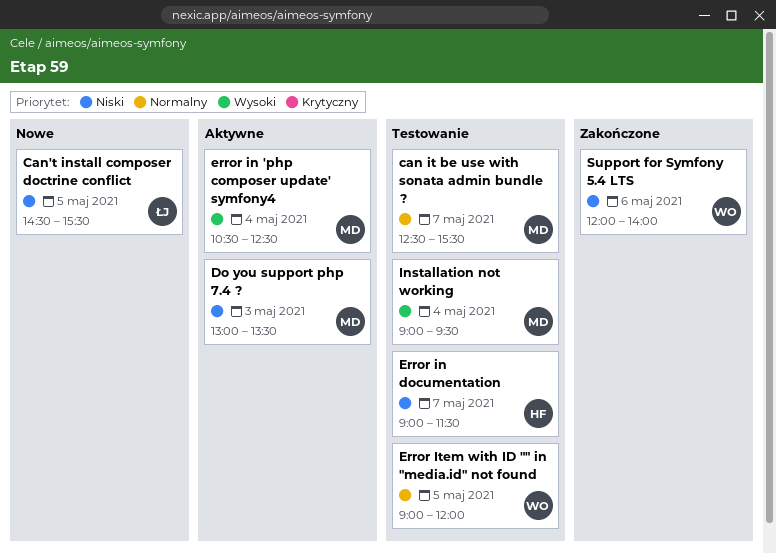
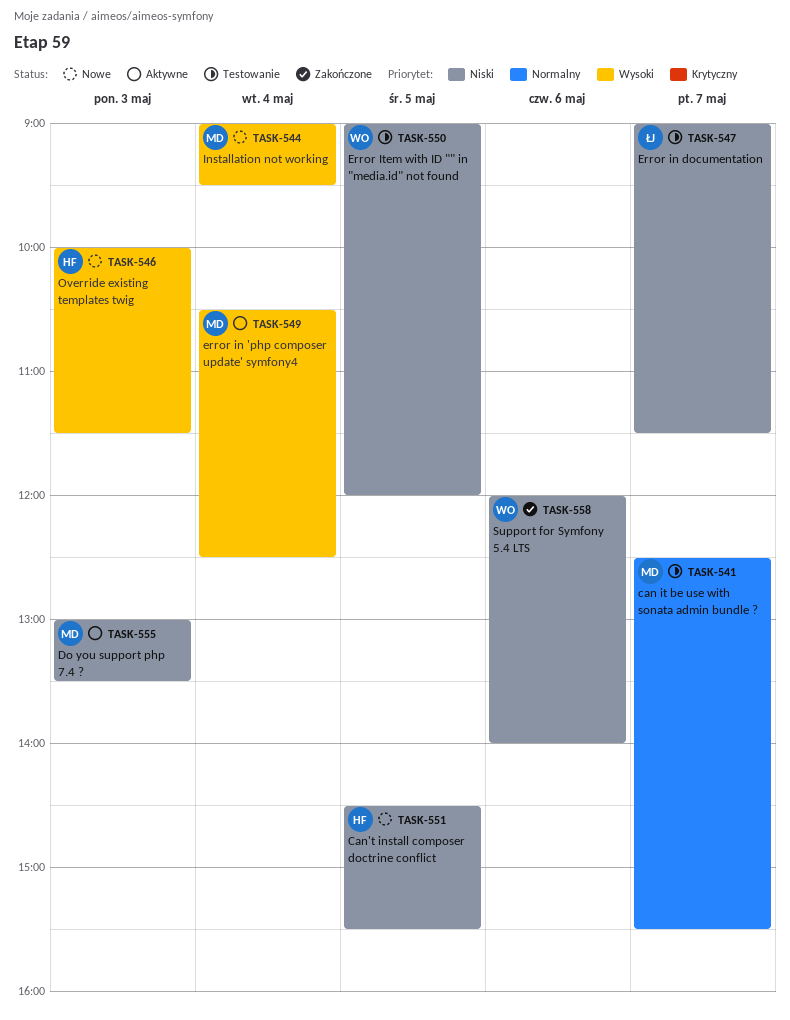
Can't install composer doctrine conflict, owner: ŁJ -> HF
Error in documentation, owner: HF -> ŁJ
Error Item with ID "" in "media.id" not found, priority: Normalny -> Niski
Installation not working, status: Testowanie -> Nowe
Override existing templates twig: none -> present

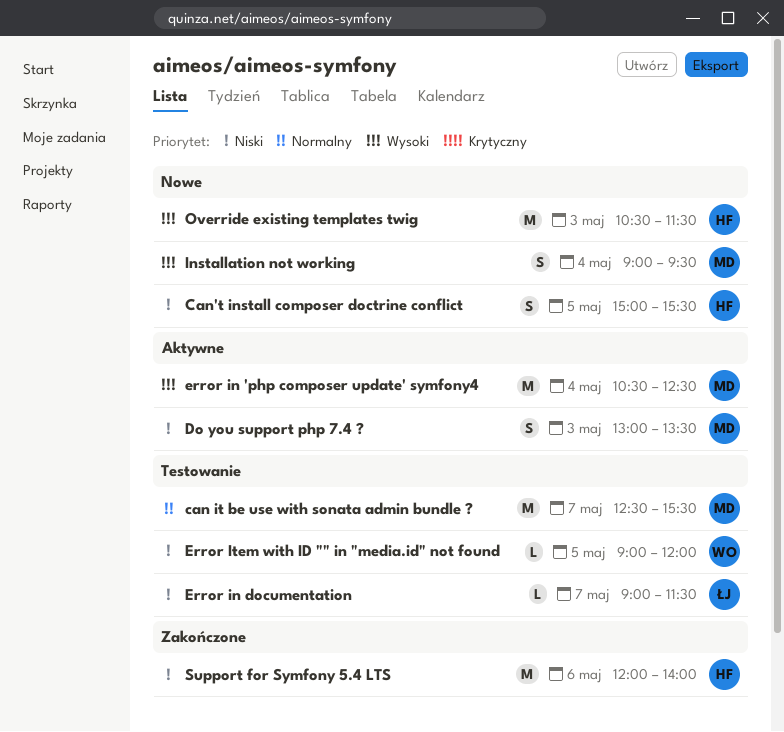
Can't install composer doctrine conflict, begins: 14:30 -> 15:00
Override existing templates twig, begins: 10:00 -> 10:30
Support for Symfony 5.4 LTS, owner: WO -> HF

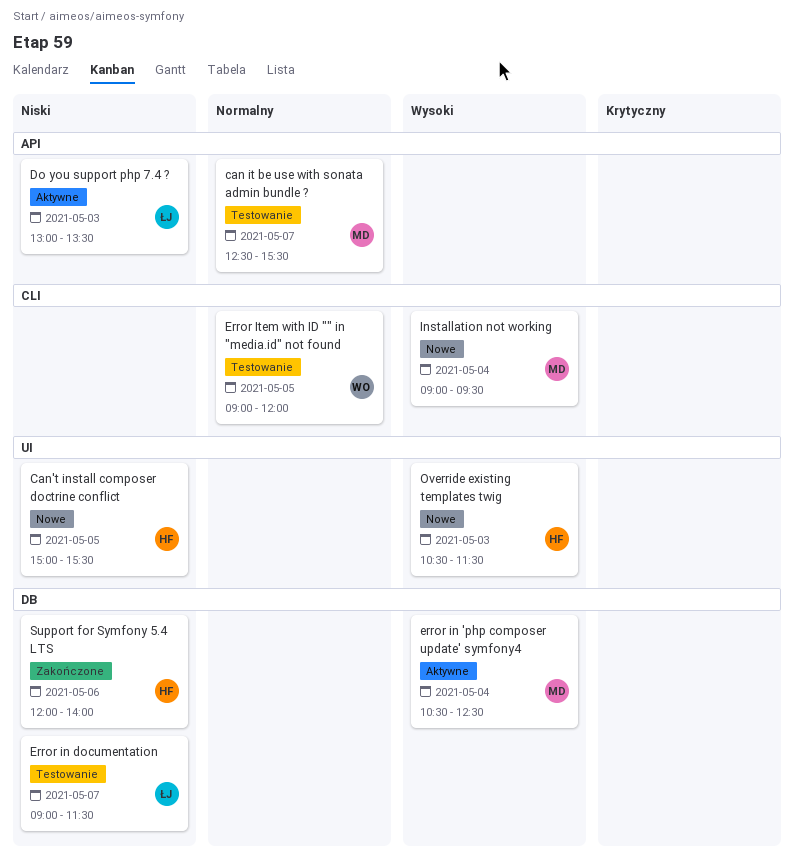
Do you support php 7.4 ?, owner: MD -> ŁJ
Error Item with ID "" in "media.id" not found, priority: Niski -> Normalny

